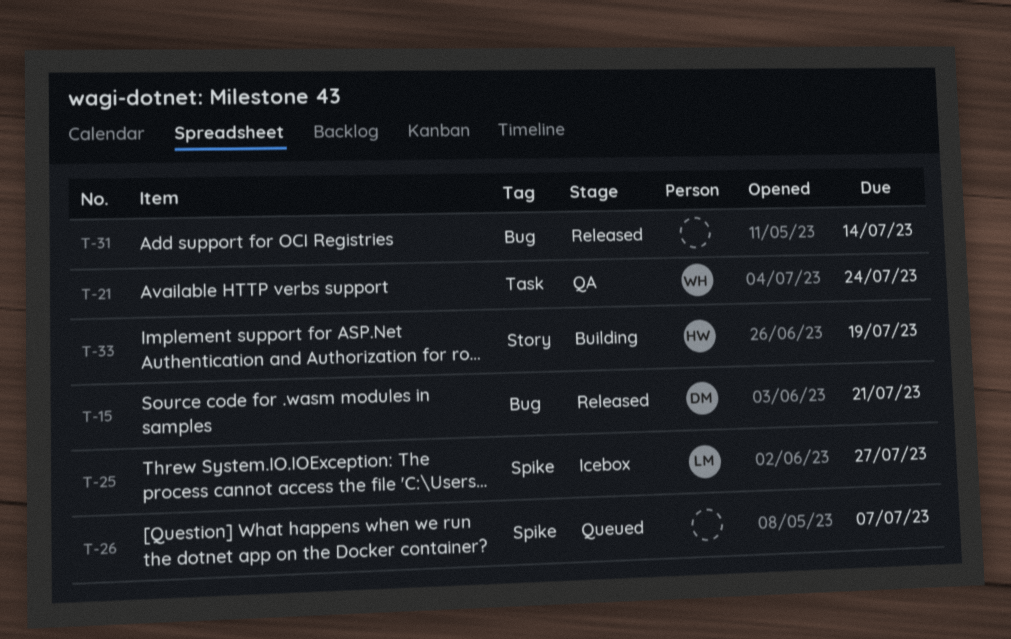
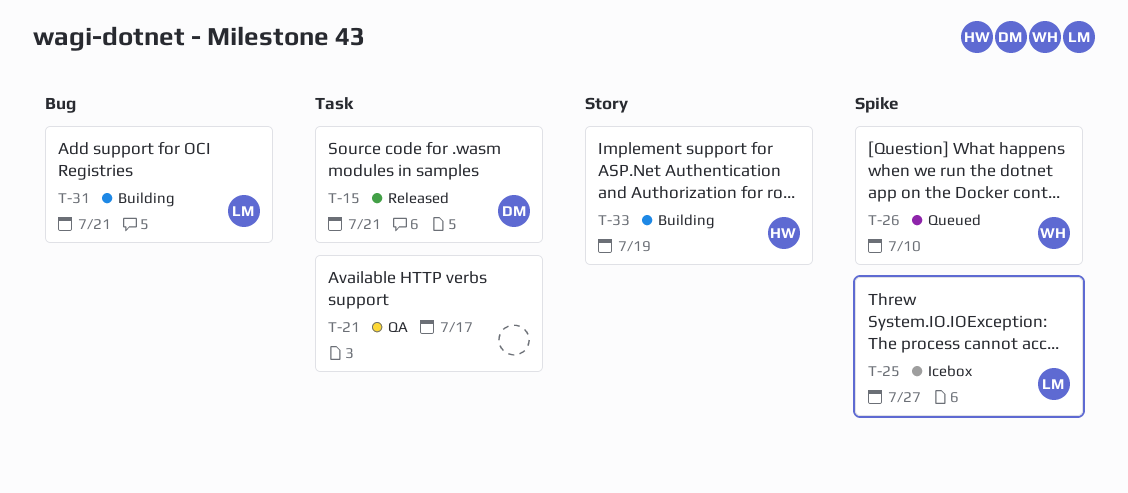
T-15, label: Bug -> Task
T-21, owner: WH -> none
T-21, due: Jul 24 -> Jul 17
T-26, owner: none -> WH
T-26, due: Jul 7 -> Jul 10
T-31, status: Released -> Building
T-31, owner: none -> LM
T-31, due: Jul 14 -> Jul 21

